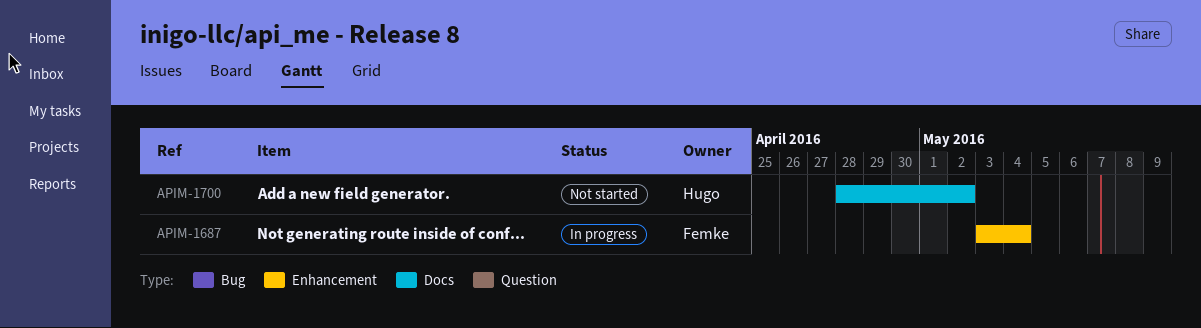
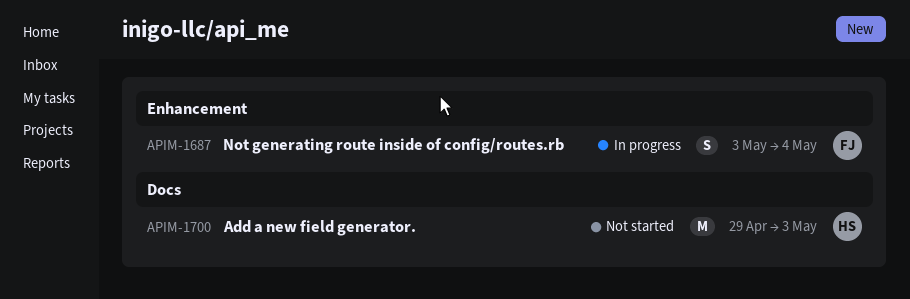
APIM-1700, start: Apr 28 -> Apr 29
APIM-1700, due: May 2 -> May 3

